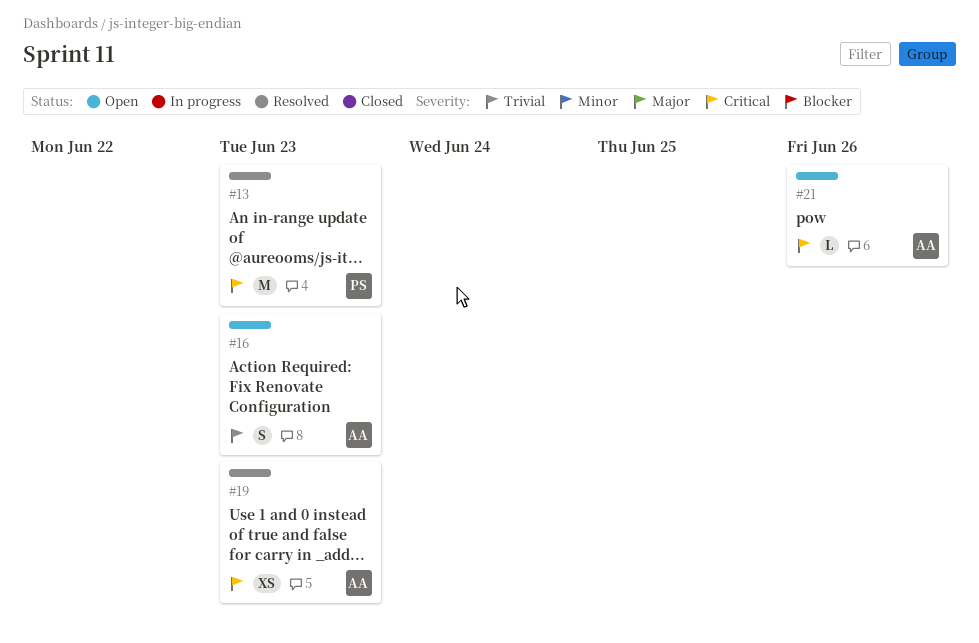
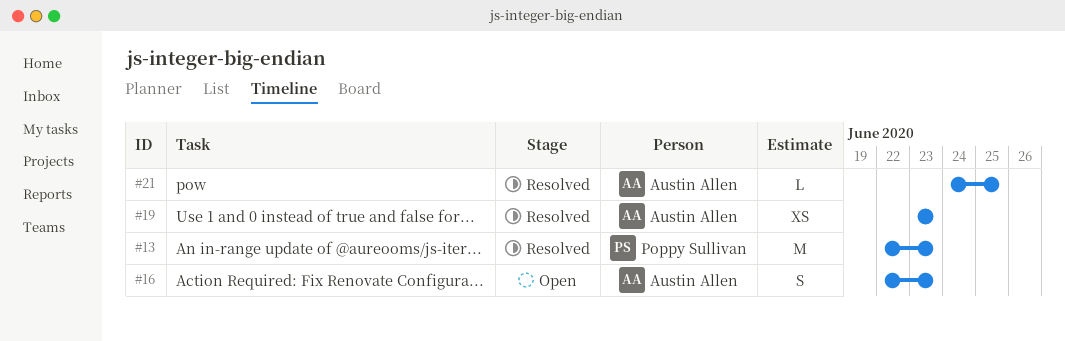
#21, status: Open -> Resolved
#21, due: Jun 26 -> Jun 25

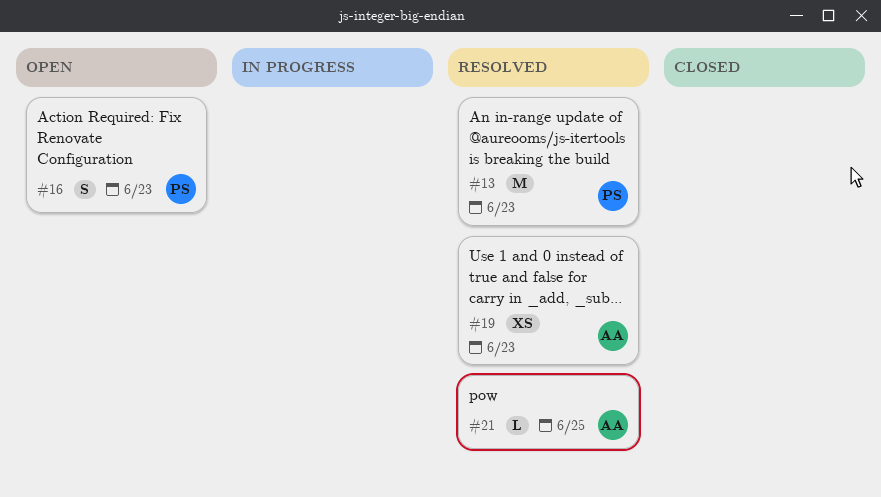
#16, owner: Austin Allen -> Poppy Sullivan

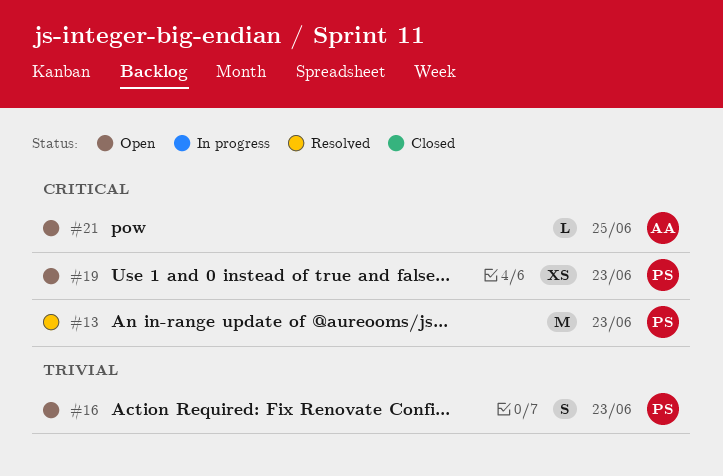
#19, status: Resolved -> Open
#19, owner: AA -> PS
#21, status: Resolved -> Open

